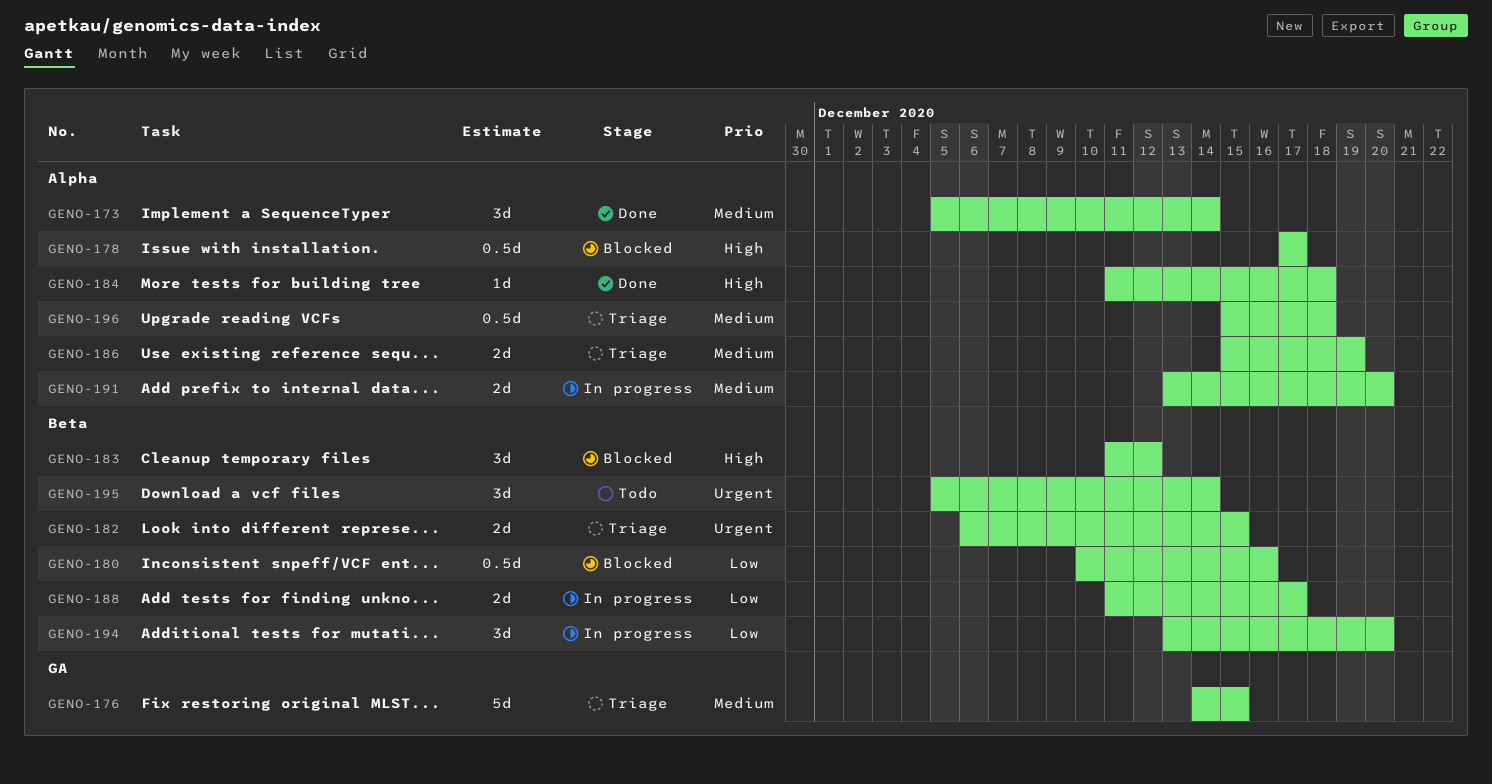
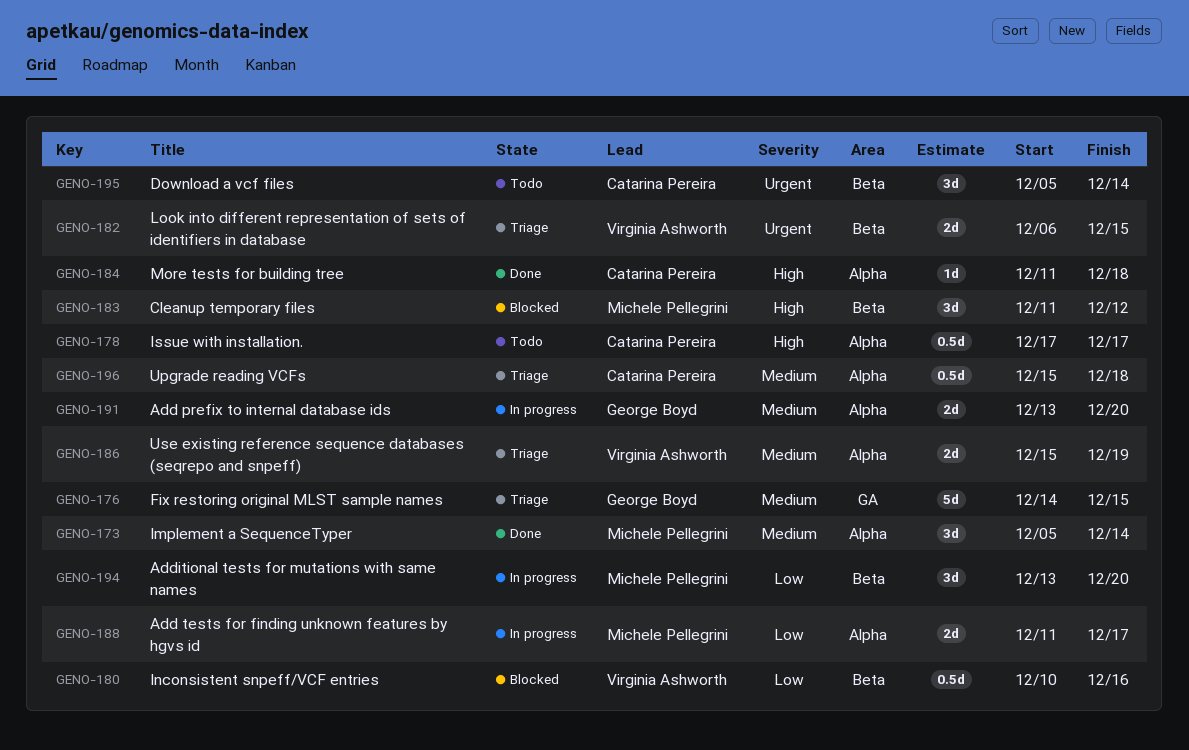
GENO-178, status: Blocked -> Todo
GENO-188, label: Beta -> Alpha

